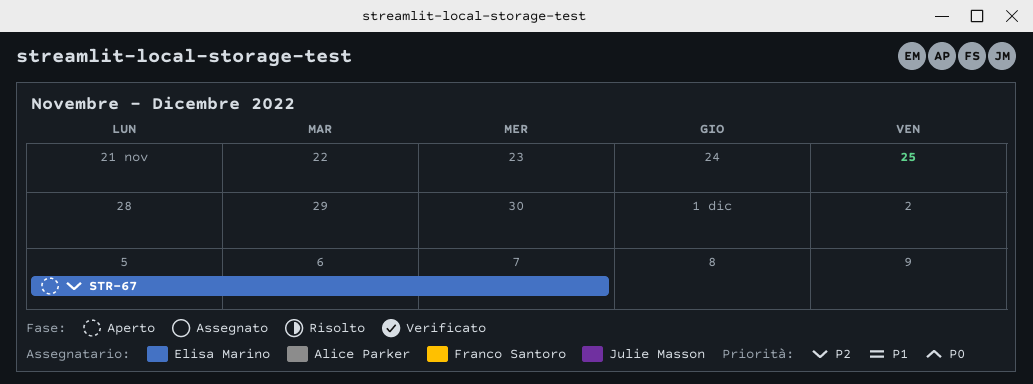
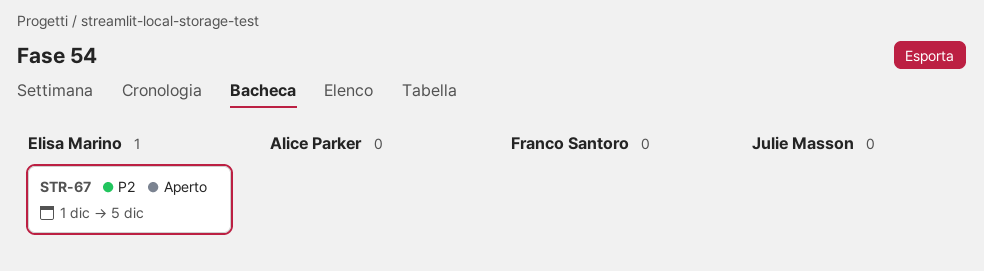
STR-67, start: Dec 5 -> Dec 1
STR-67, due: Dec 7 -> Dec 5

